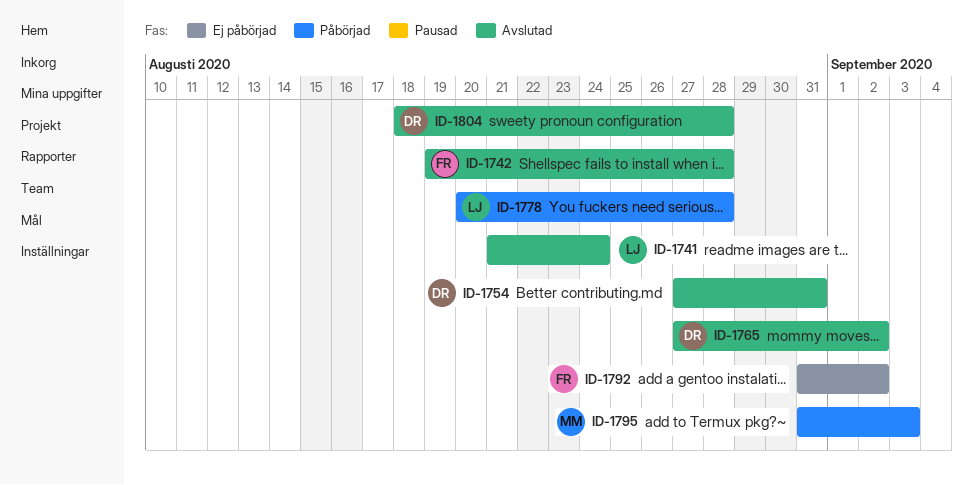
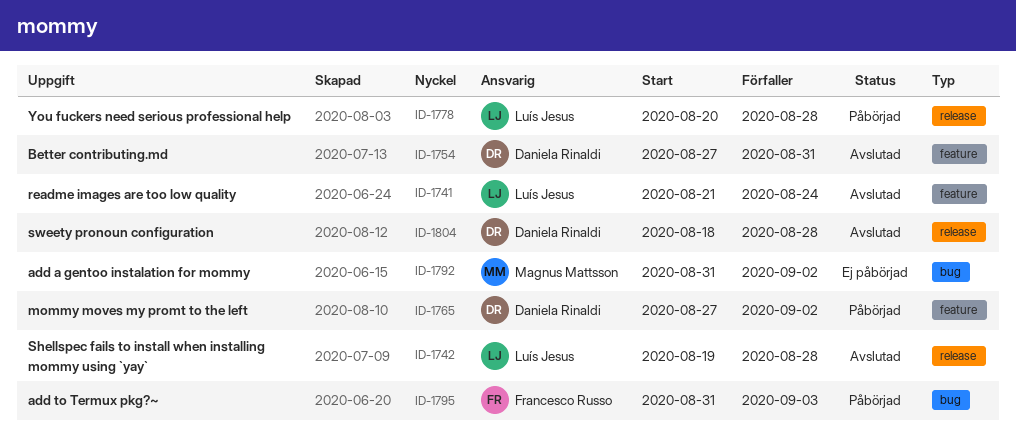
ID-1742, owner: Francesco Russo -> Luís Jesus
ID-1765, status: Avslutad -> Påbörjad
ID-1792, owner: Francesco Russo -> Magnus Mattsson
ID-1795, owner: Magnus Mattsson -> Francesco Russo

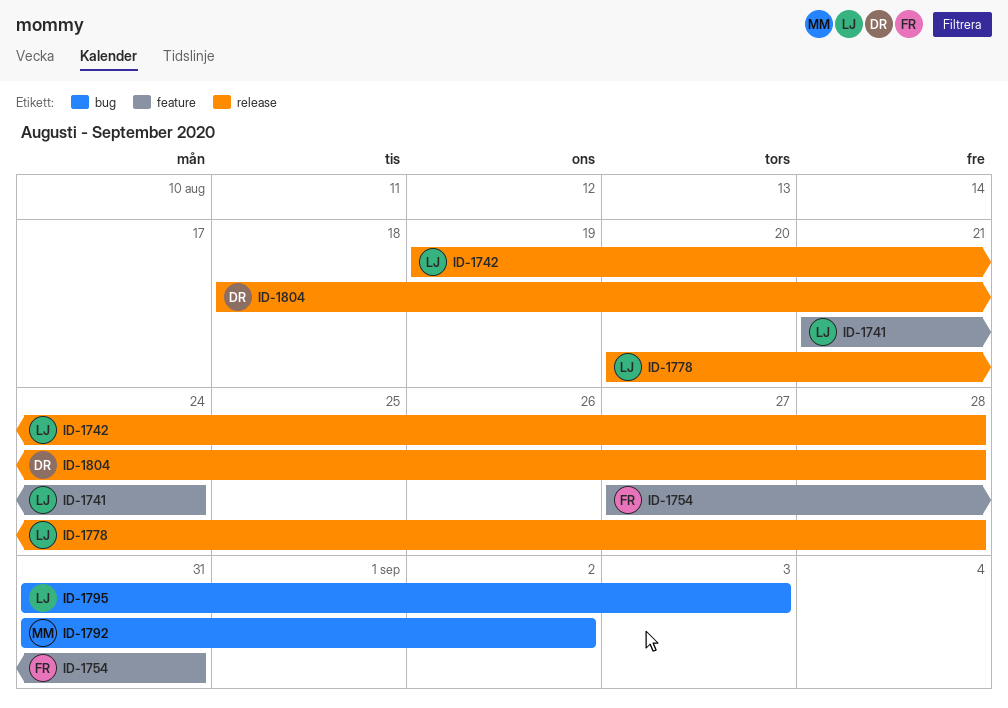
ID-1754, owner: Daniela Rinaldi -> Francesco Russo
ID-1765: present -> none
ID-1795, owner: Francesco Russo -> Luís Jesus

